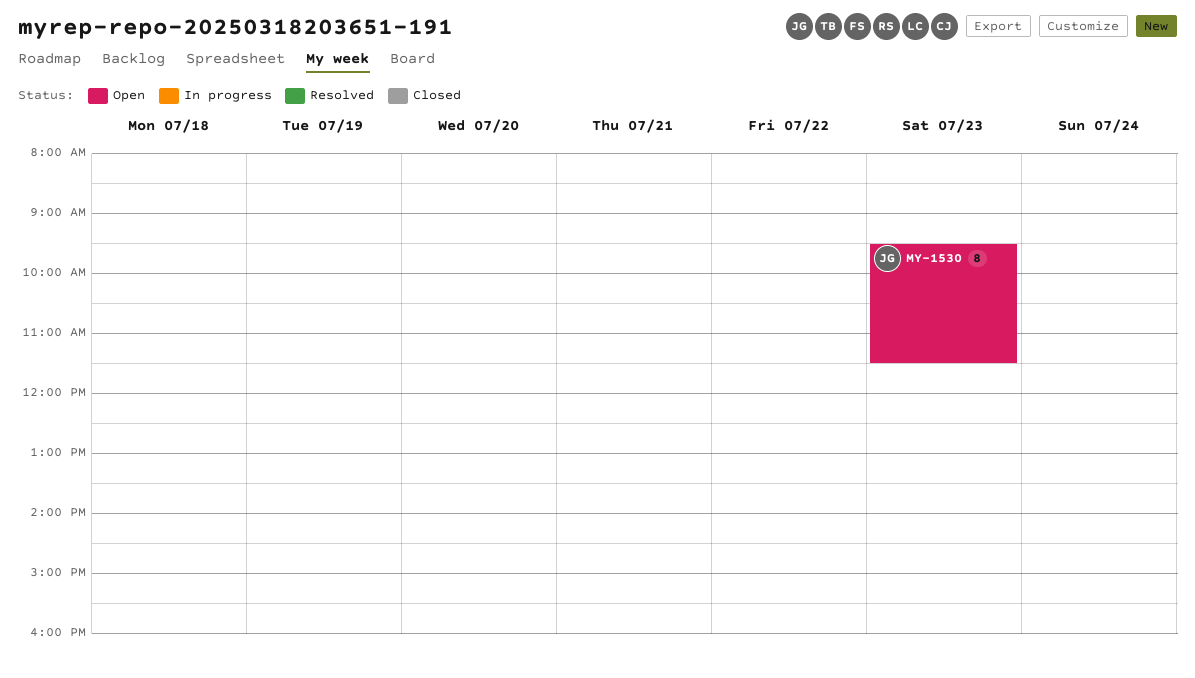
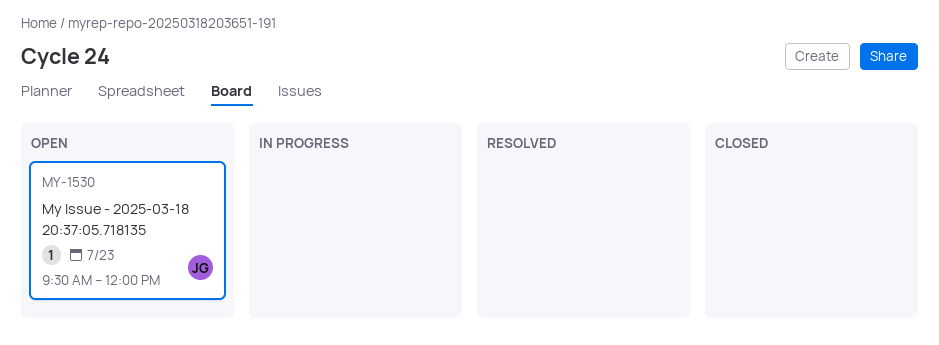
MY-1530, estimate: 8 -> 1
MY-1530, ends: 11:30 -> 12:00

